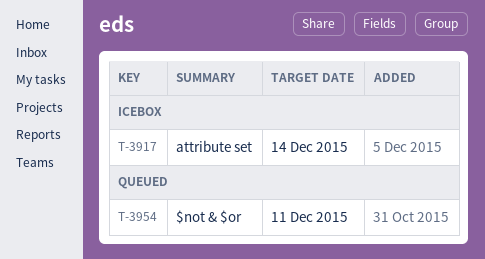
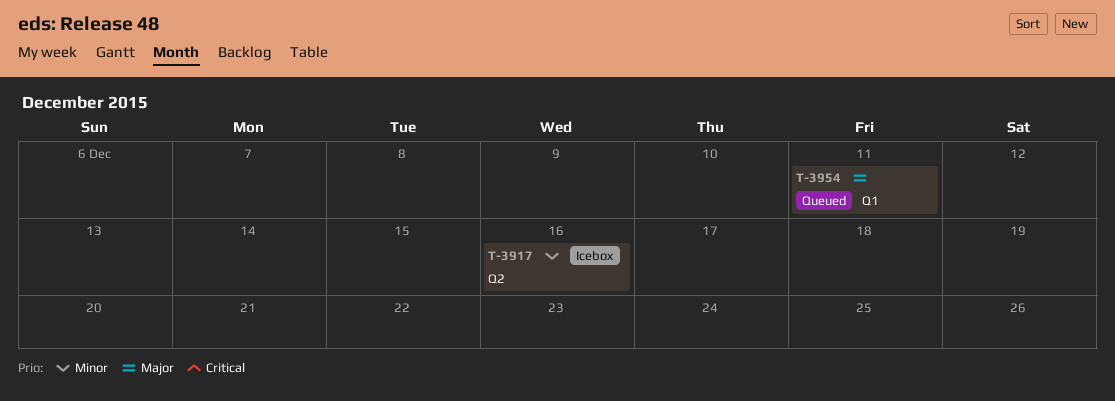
T-3917, due: Dec 14 -> Dec 16

